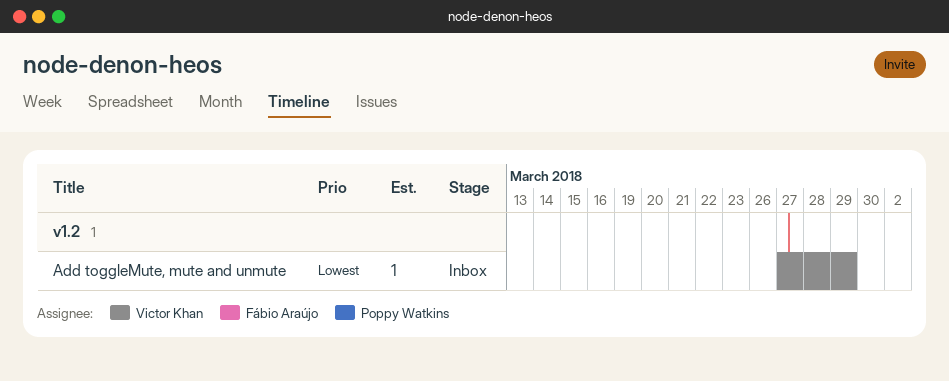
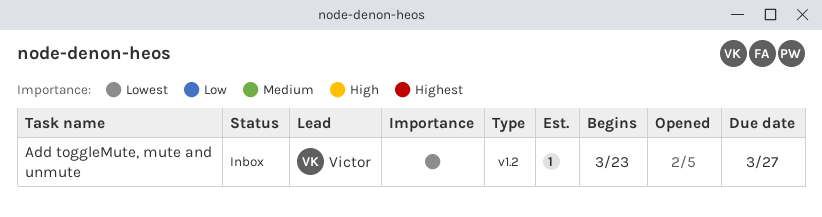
Add toggleMute, mute and unmute, start: Mar 27 -> Mar 23
Add toggleMute, mute and unmute, due: Mar 29 -> Mar 27

